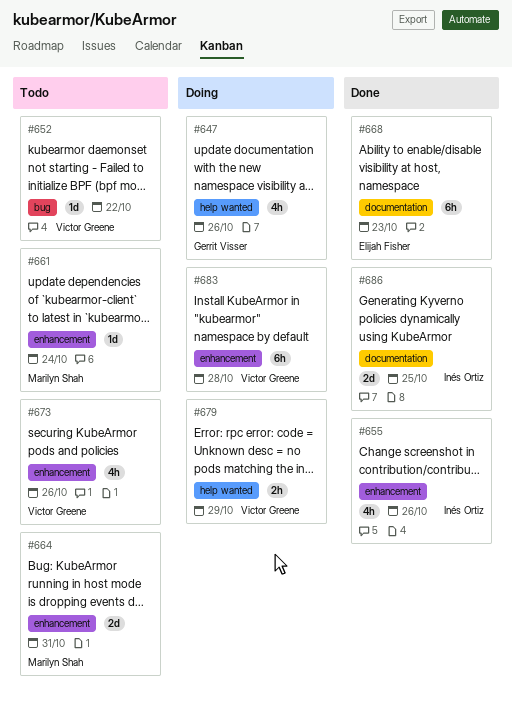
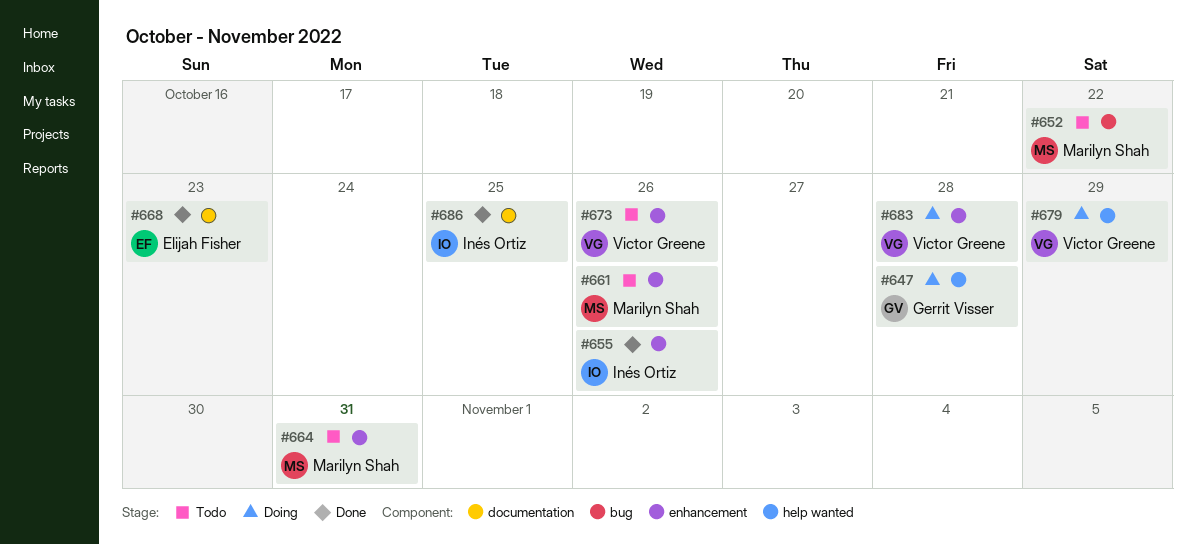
#647, due: Oct 26 -> Oct 28
#652, owner: Victor Greene -> Marilyn Shah
#661, due: Oct 24 -> Oct 26

